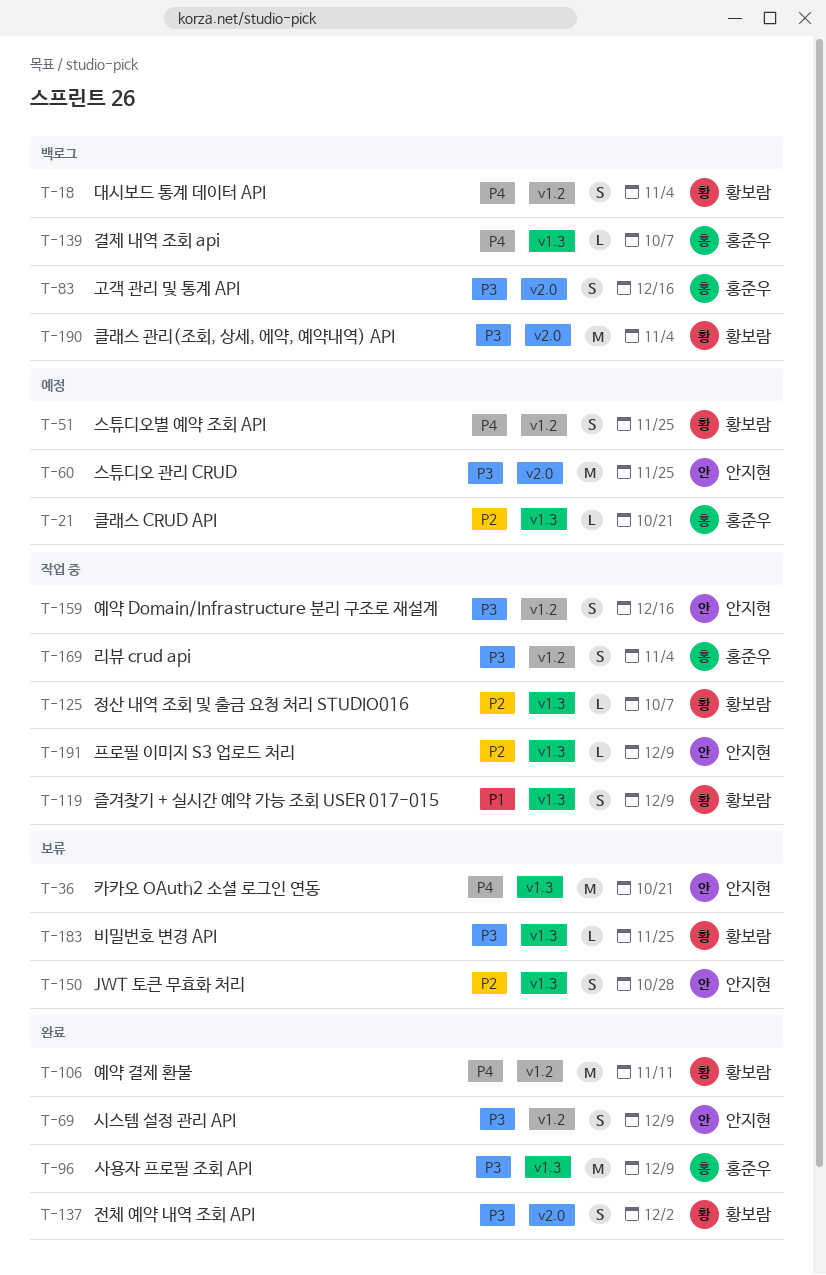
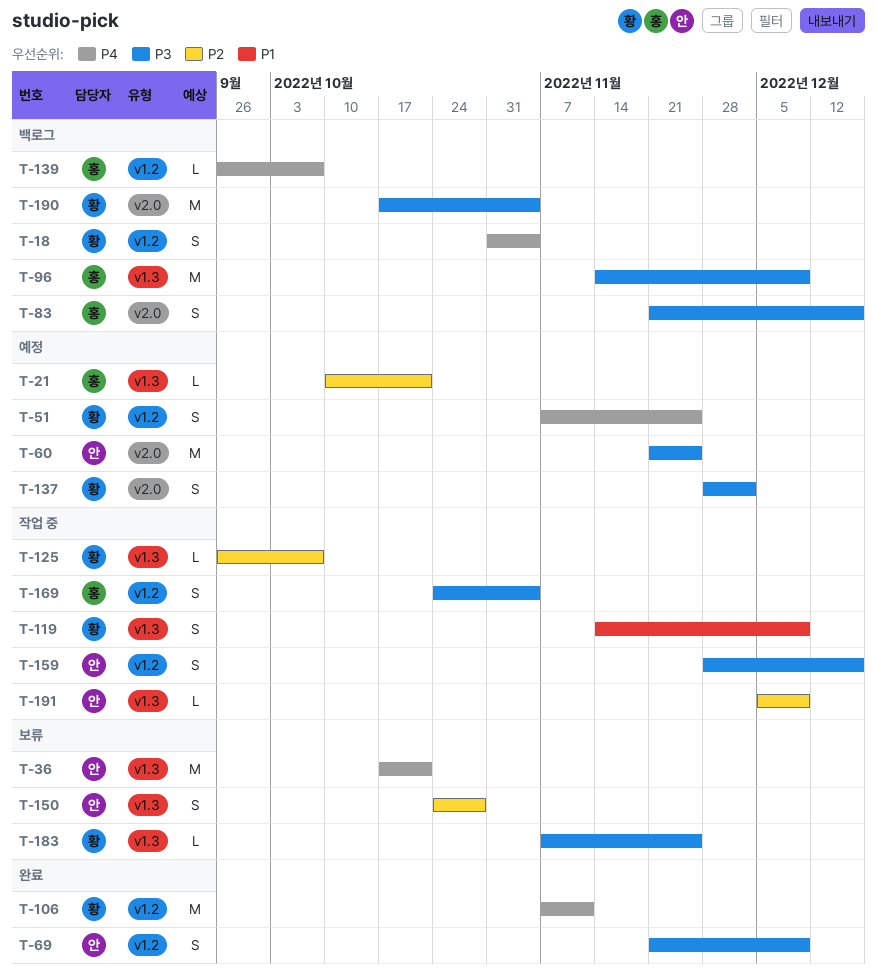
T-96, status: 완료 -> 백로그
T-137, status: 완료 -> 예정
T-139, label: v1.3 -> v1.2

